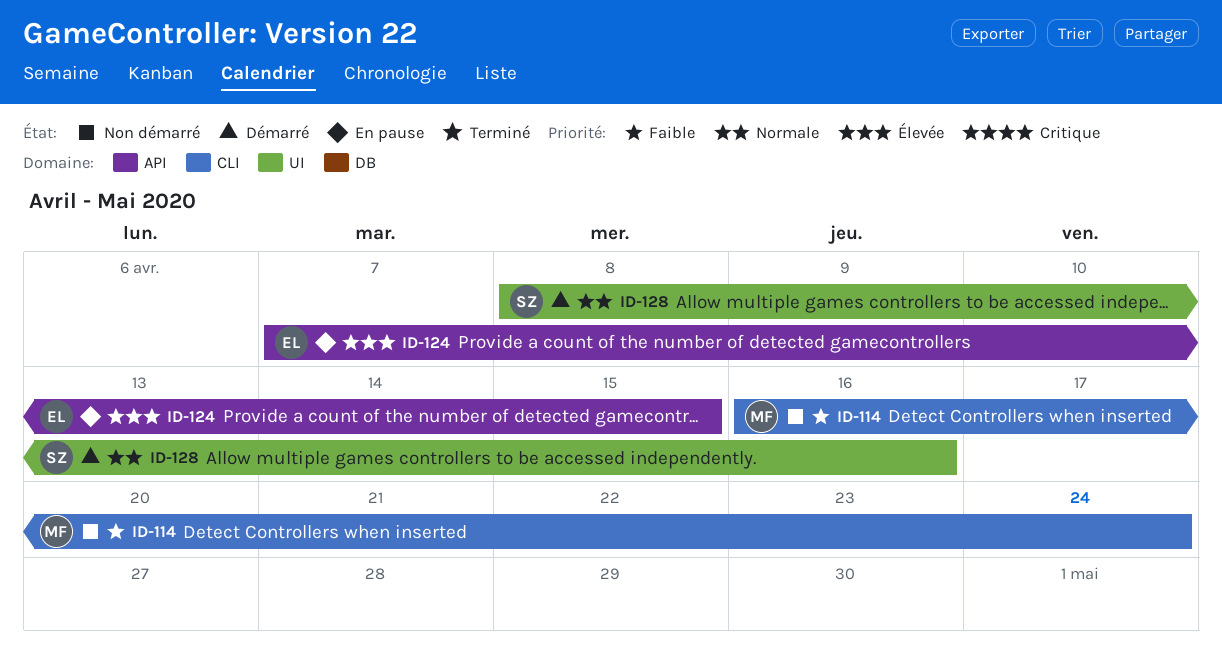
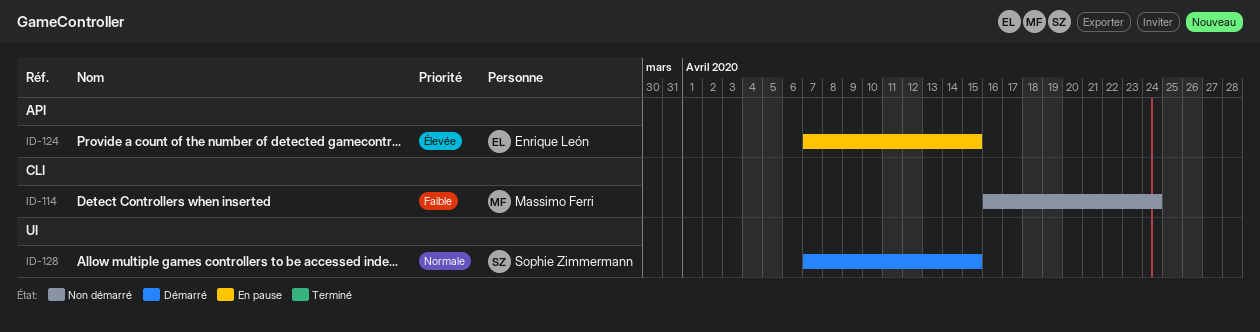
ID-128, start: Apr 8 -> Apr 7
ID-128, due: Apr 16 -> Apr 15

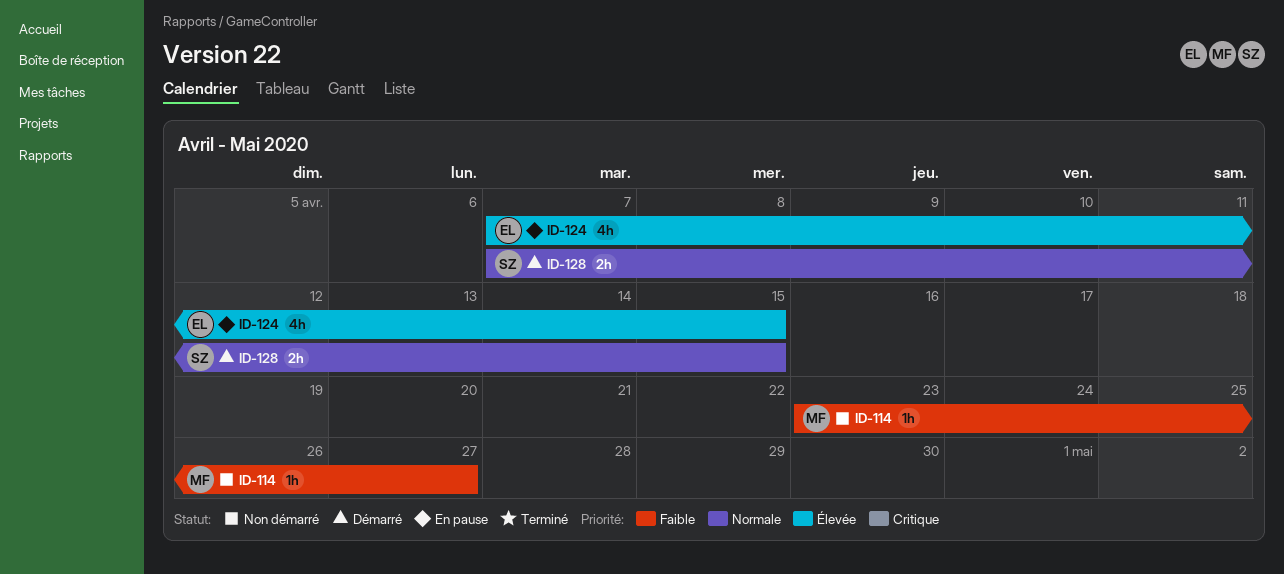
ID-114, start: Apr 16 -> Apr 23
ID-114, due: Apr 24 -> Apr 27

